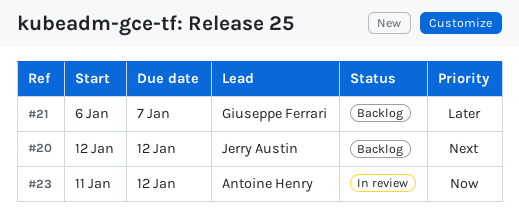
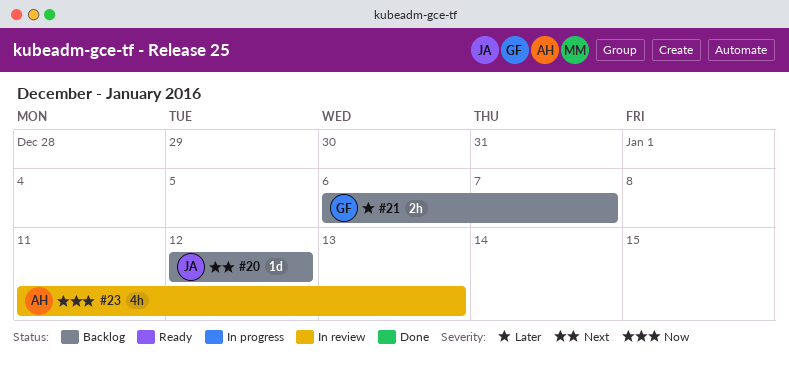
#23, due: Jan 12 -> Jan 13

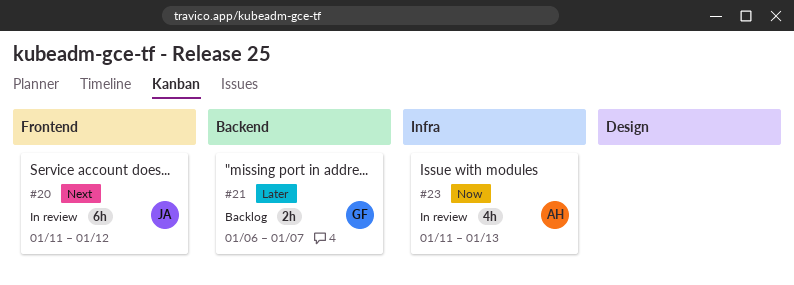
#20, status: Backlog -> In review
#20, estimate: 1d -> 6h
#20, start: Jan 12 -> Jan 11

